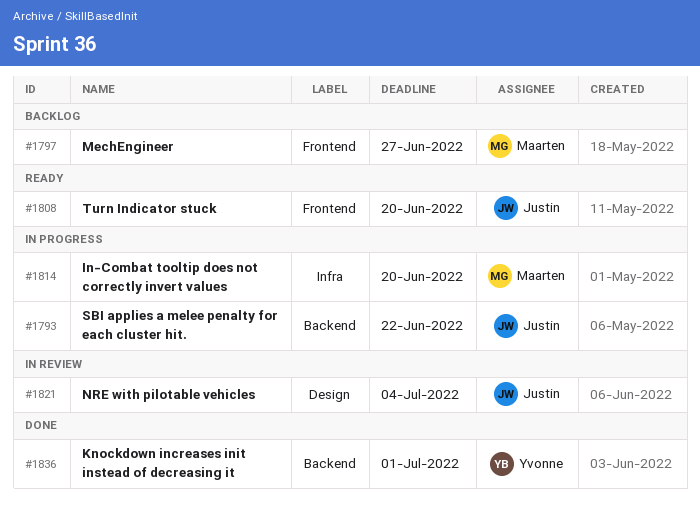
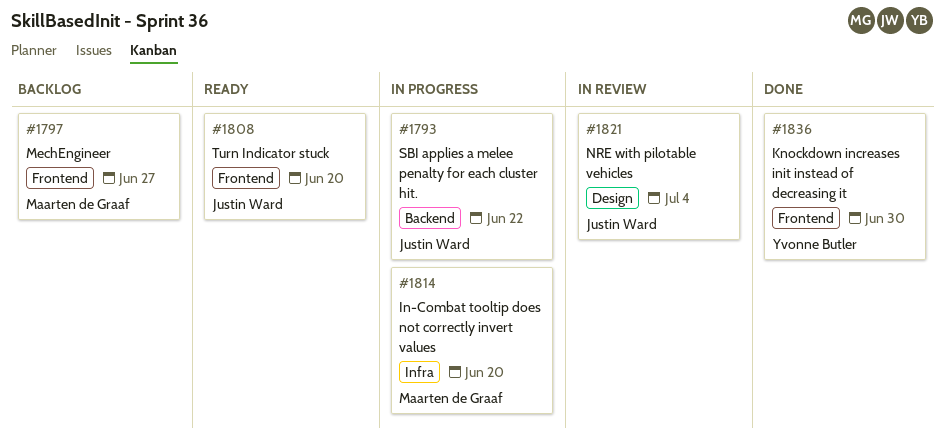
#1836, label: Backend -> Frontend
#1836, due: Jul 1 -> Jun 30

